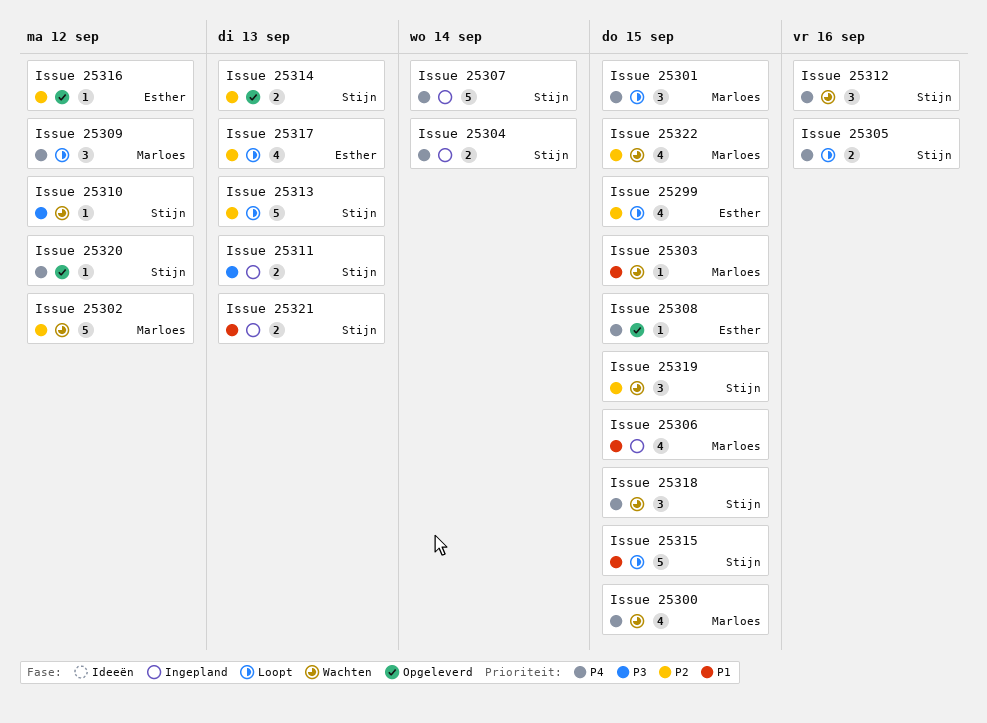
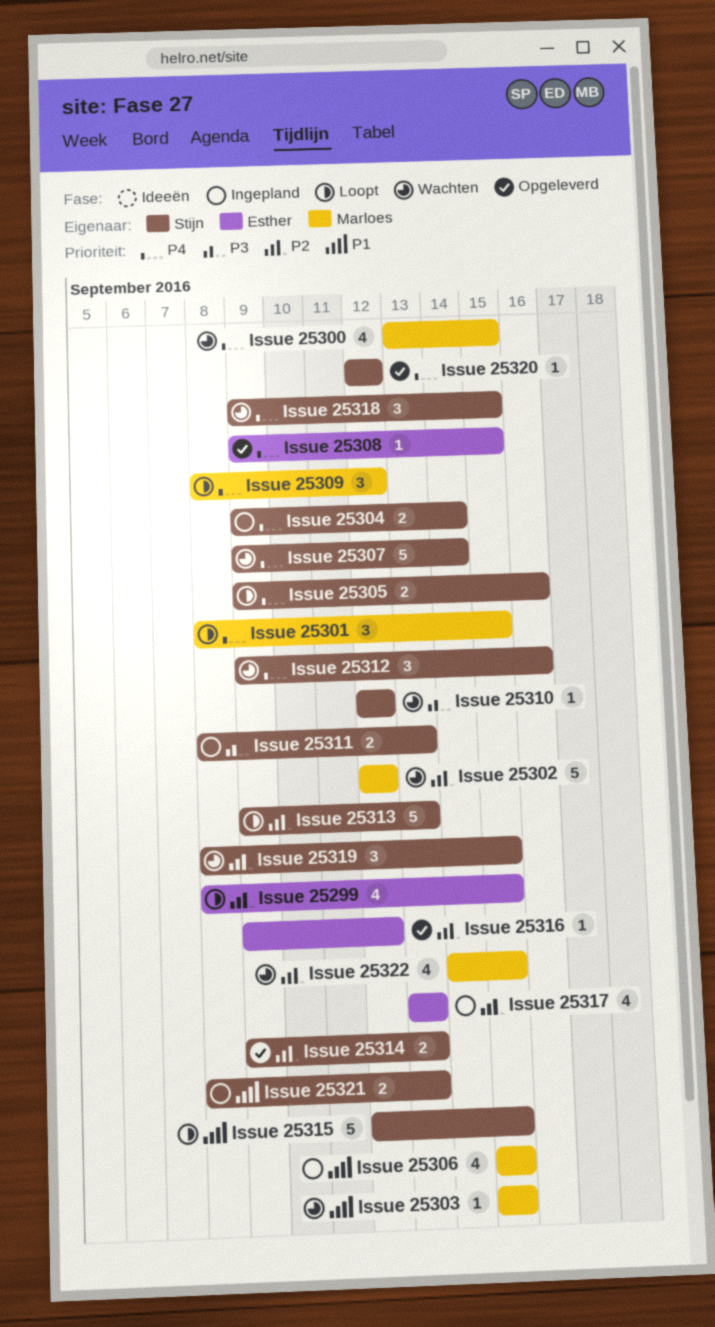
Issue 25307, status: Ingepland -> Wachten
Issue 25317, status: Loopt -> Ingepland

